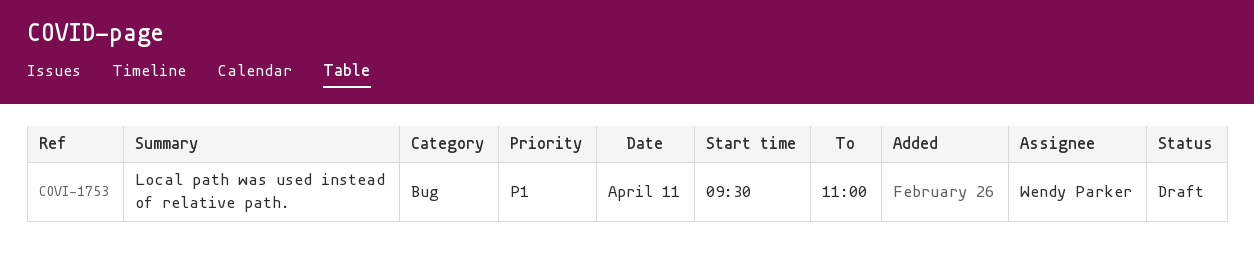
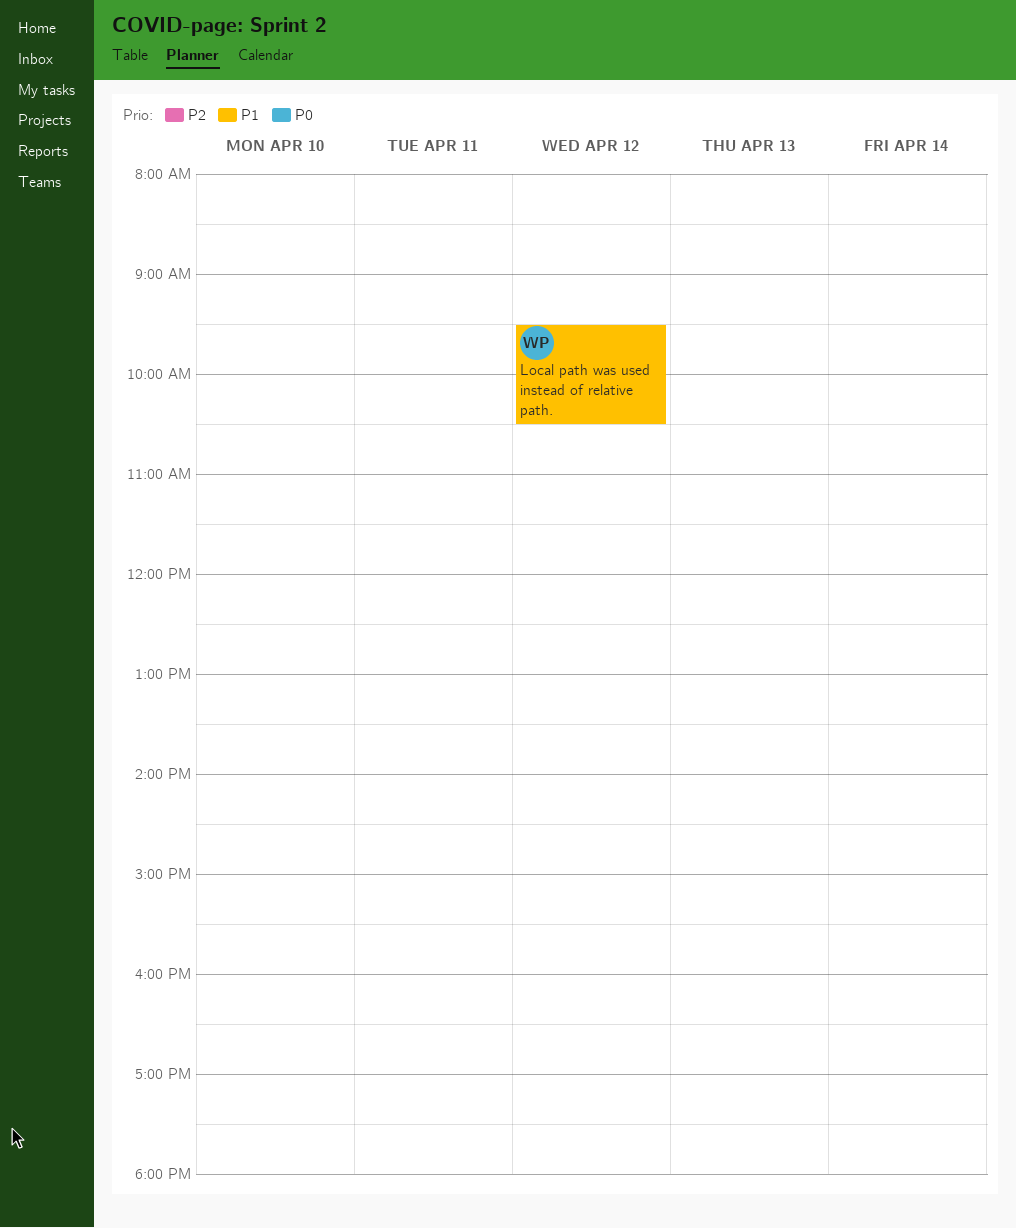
Local path was used instead of relative path., day: Apr 11 -> Apr 12
Local path was used instead of relative path., ends: 11:00 -> 10:30

